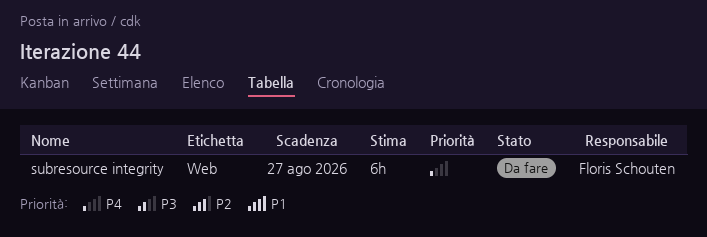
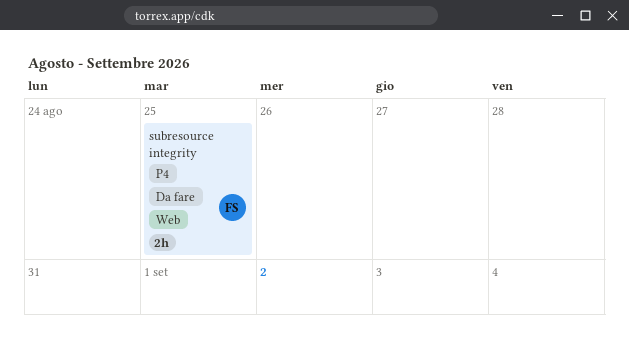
subresource integrity, estimate: 6h -> 2h
subresource integrity, due: Aug 27 -> Aug 25

